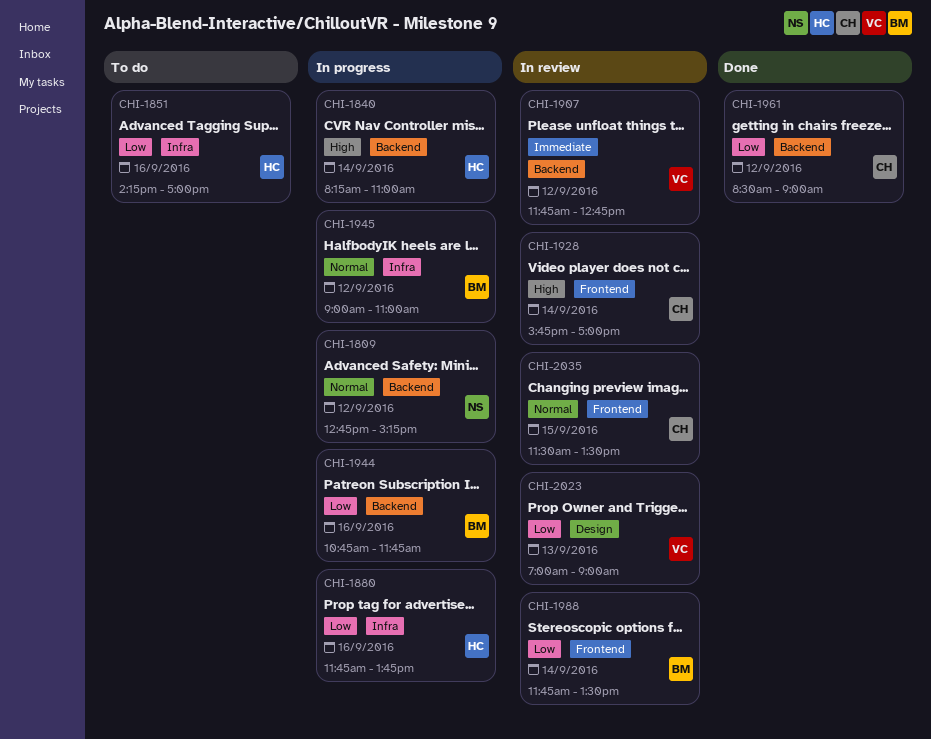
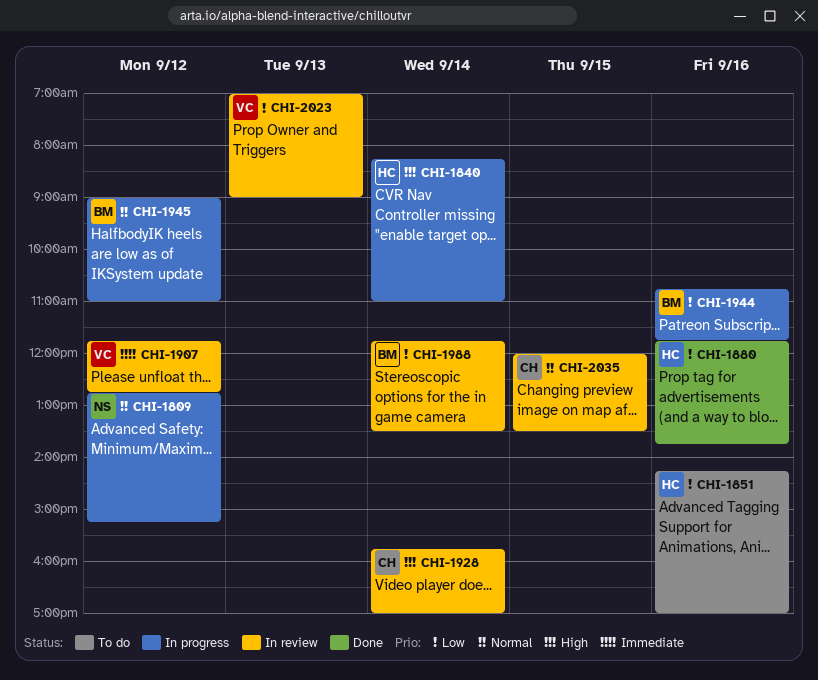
CHI-1880, status: In progress -> Done
CHI-1961: present -> none
CHI-2035, begins: 11:30 -> 12:00

